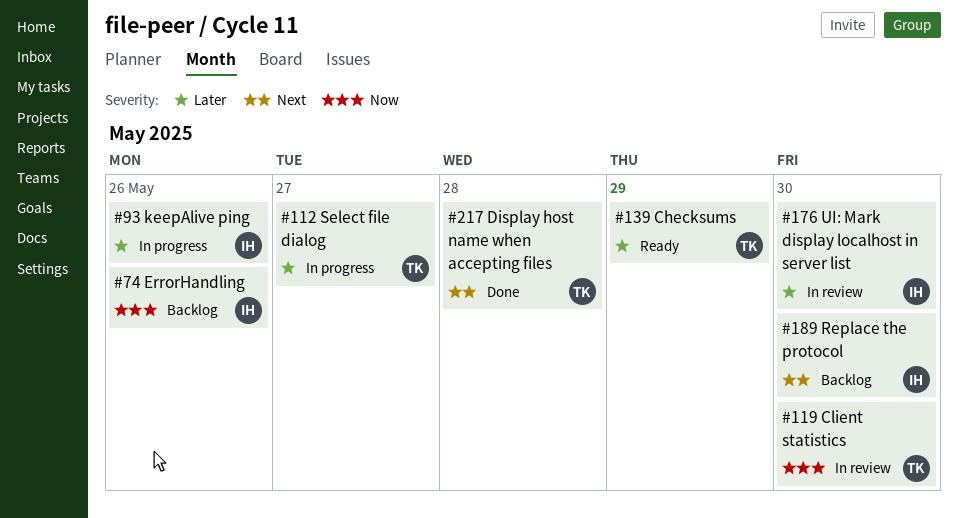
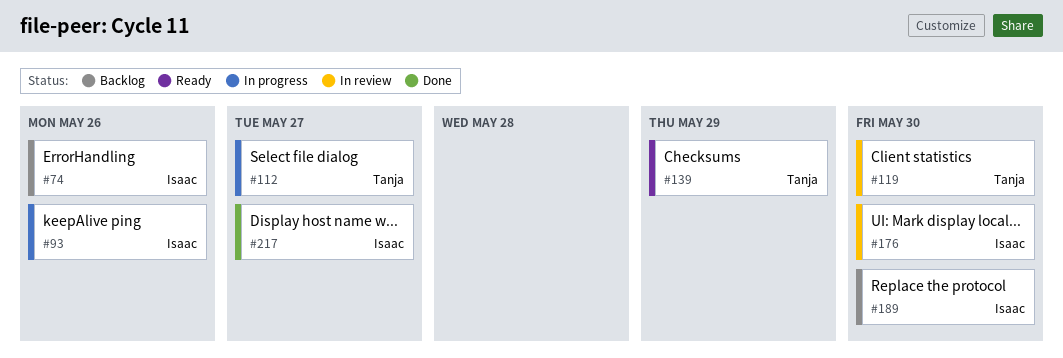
#217, owner: Tanja -> Isaac
#217, due: May 28 -> May 27

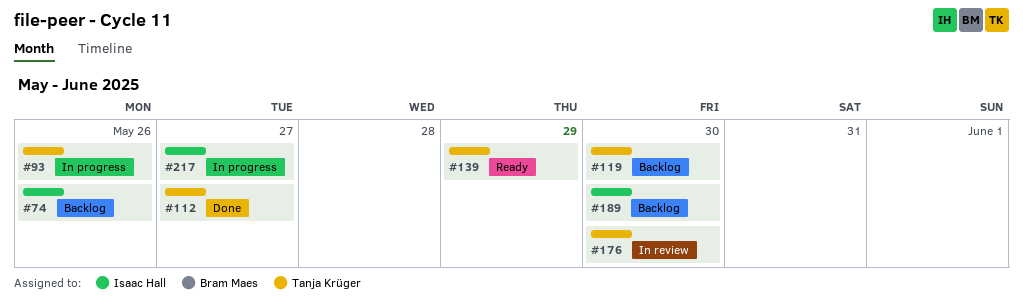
#93, owner: Isaac Hall -> Tanja Krüger
#112, status: In progress -> Done
#119, status: In review -> Backlog
#176, owner: Isaac Hall -> Tanja Krüger
#217, status: Done -> In progress

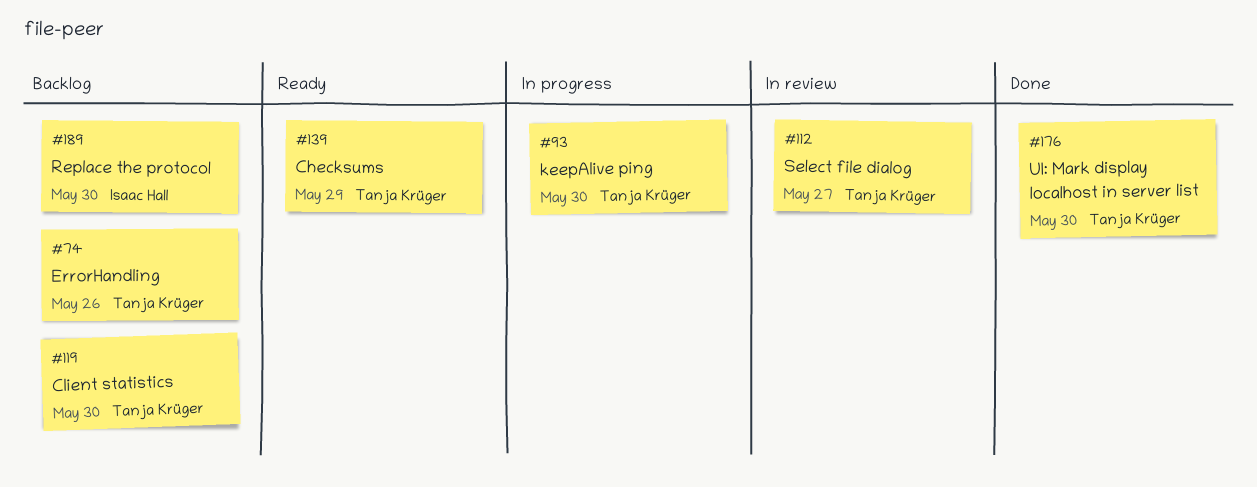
#74, owner: Isaac Hall -> Tanja Krüger
#93, due: May 26 -> May 30
#112, status: Done -> In review
#176, status: In review -> Done
#217: present -> none

